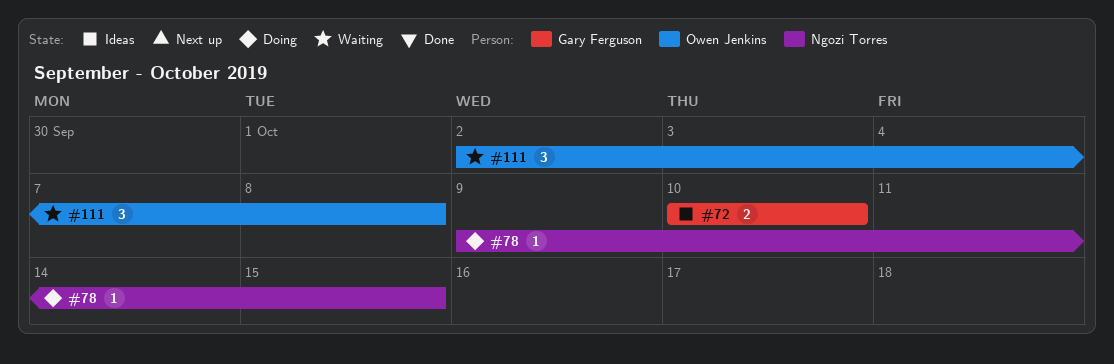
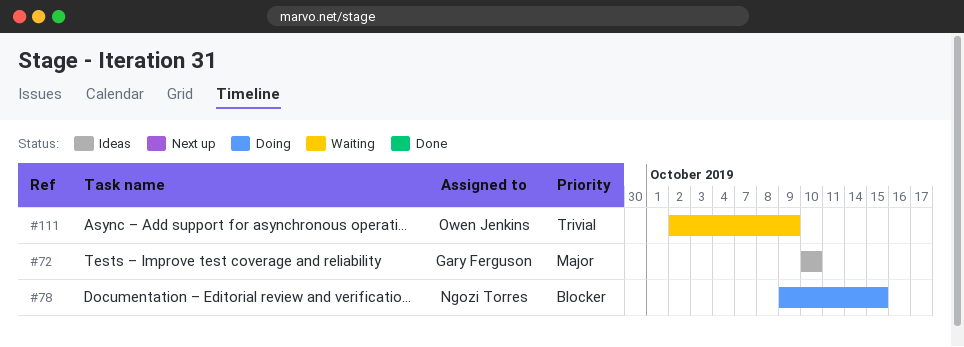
#111, due: Oct 8 -> Oct 9

